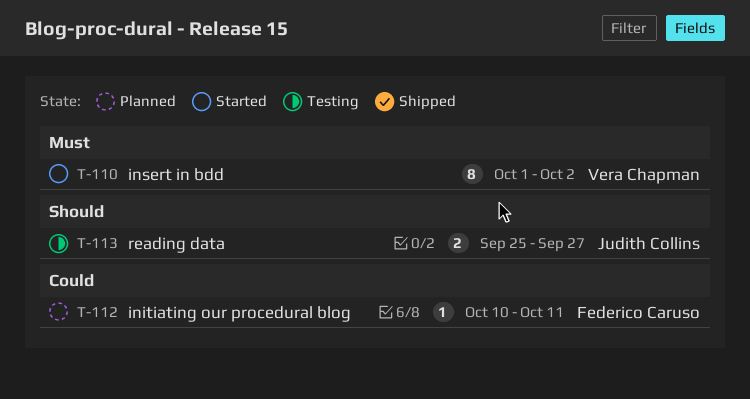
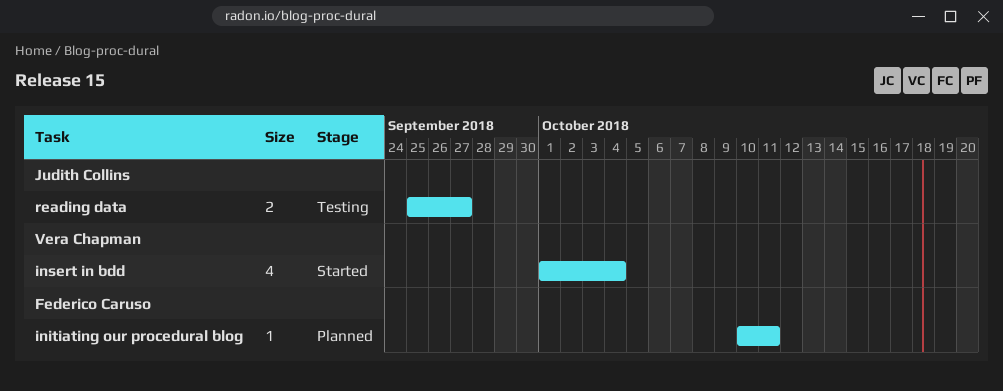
insert in bdd, estimate: 8 -> 4
insert in bdd, due: Oct 2 -> Oct 4

